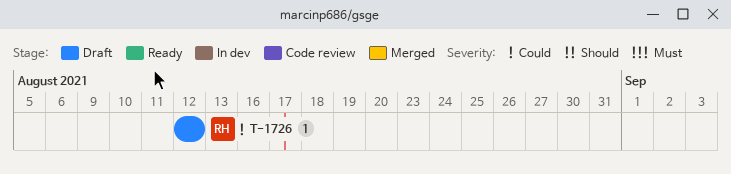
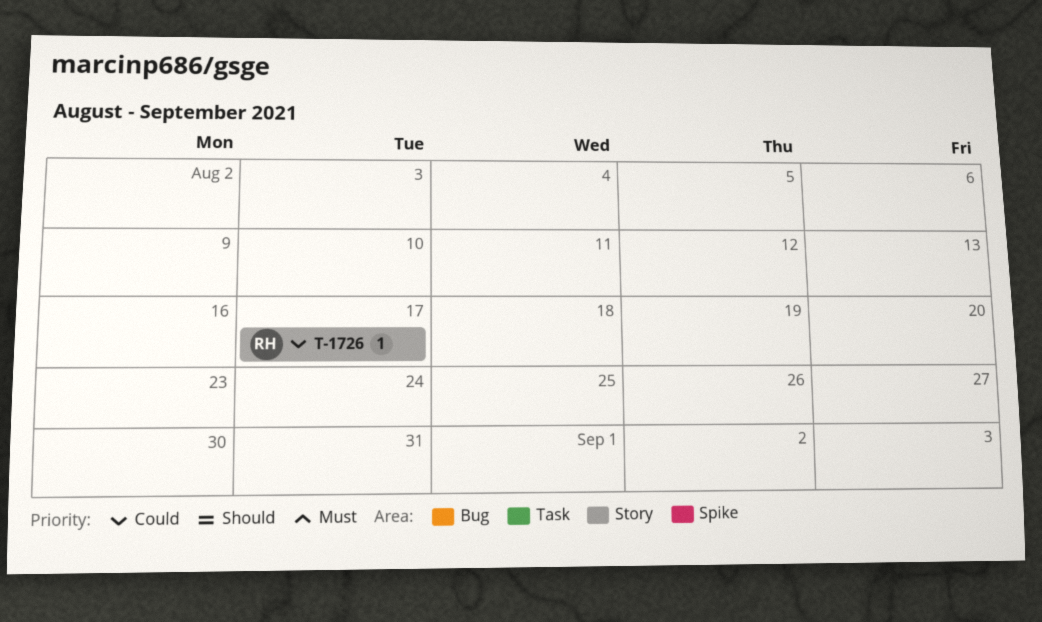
T-1726, start: Aug 12 -> Aug 17
T-1726, due: Aug 12 -> Aug 17

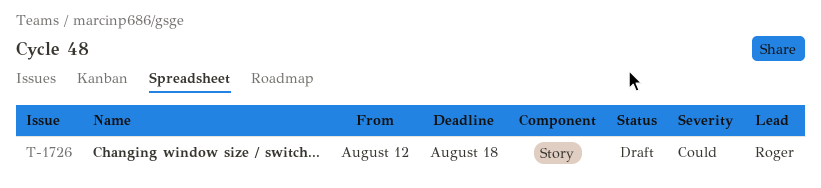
T-1726, start: Aug 17 -> Aug 12
T-1726, due: Aug 17 -> Aug 18

